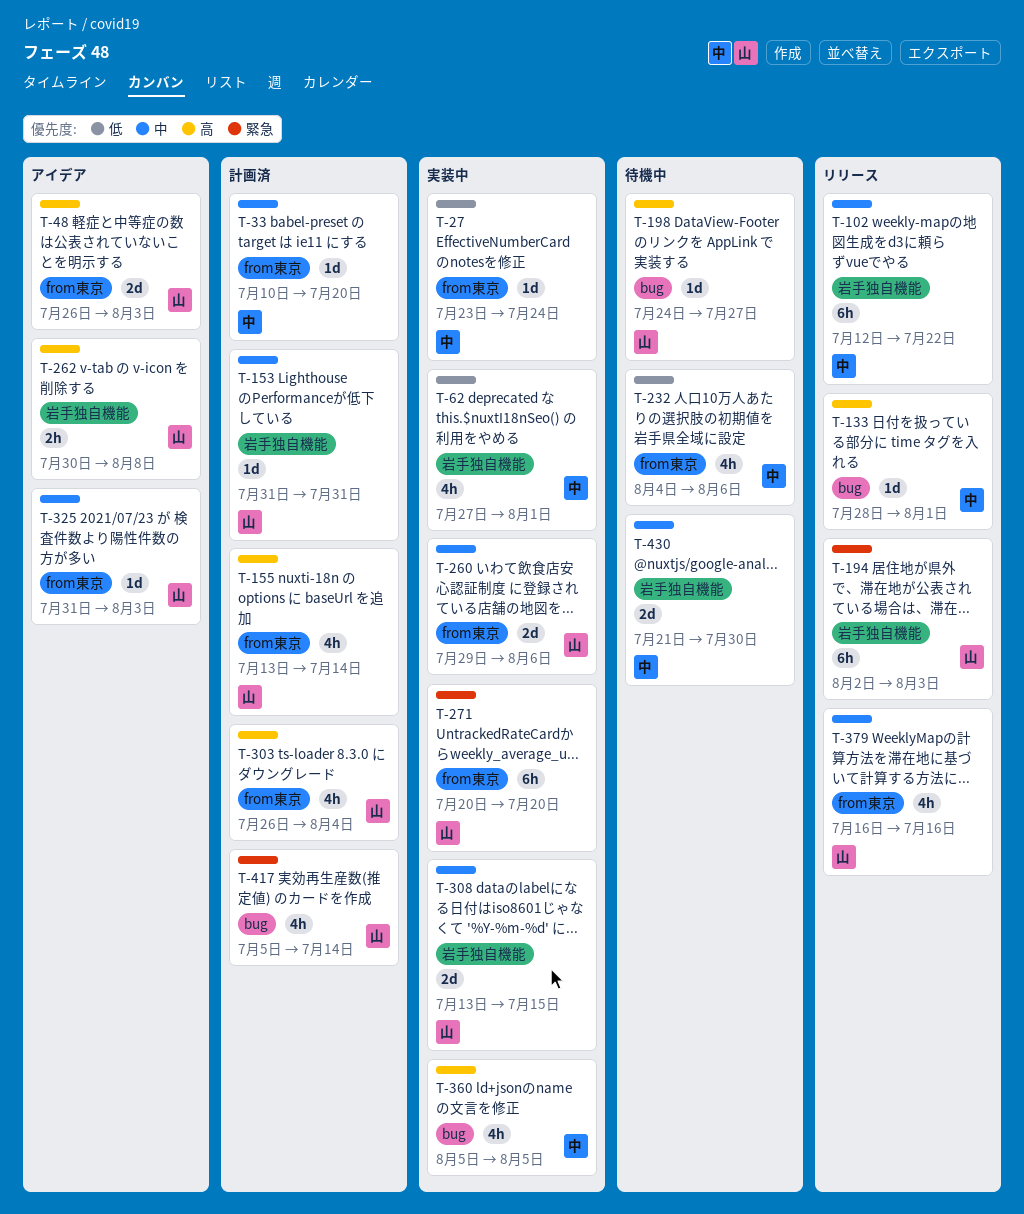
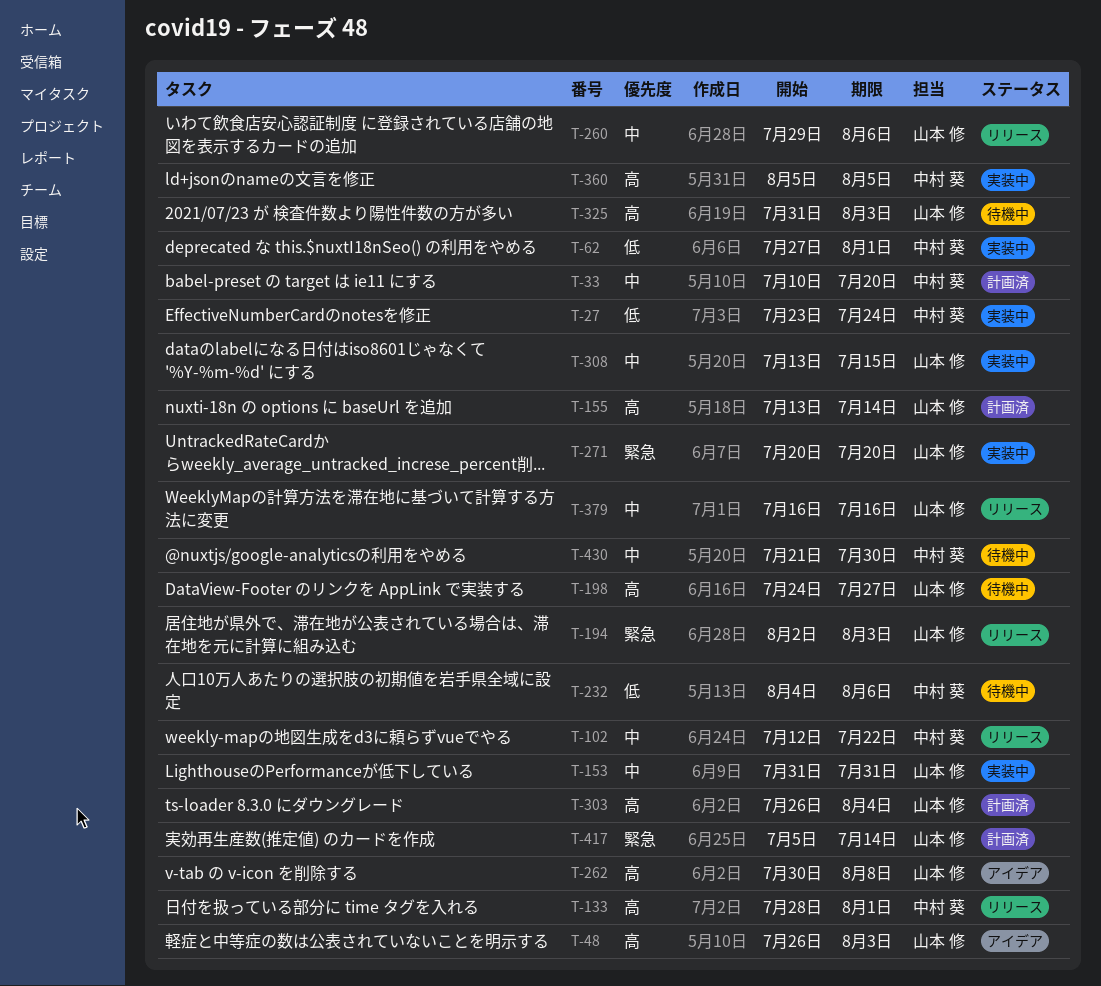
T-153, status: 計画済 -> 実装中
T-260, status: 実装中 -> リリース
T-325, status: アイデア -> 待機中
T-325, priority: 中 -> 高

